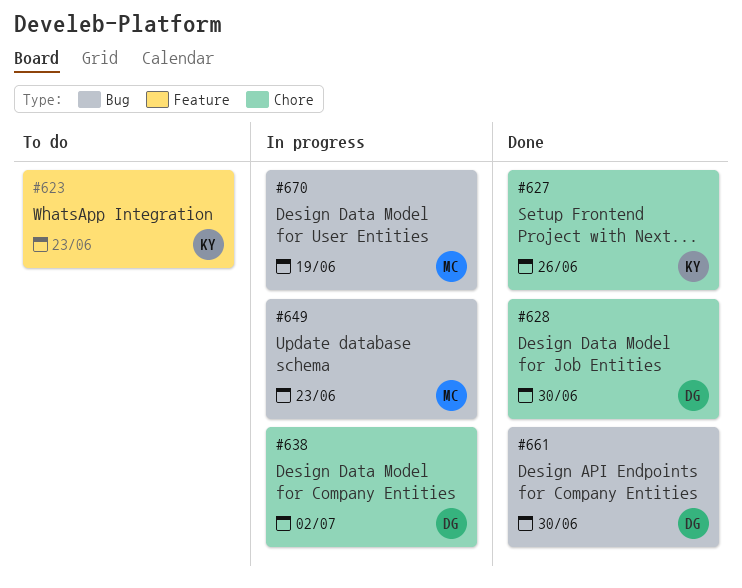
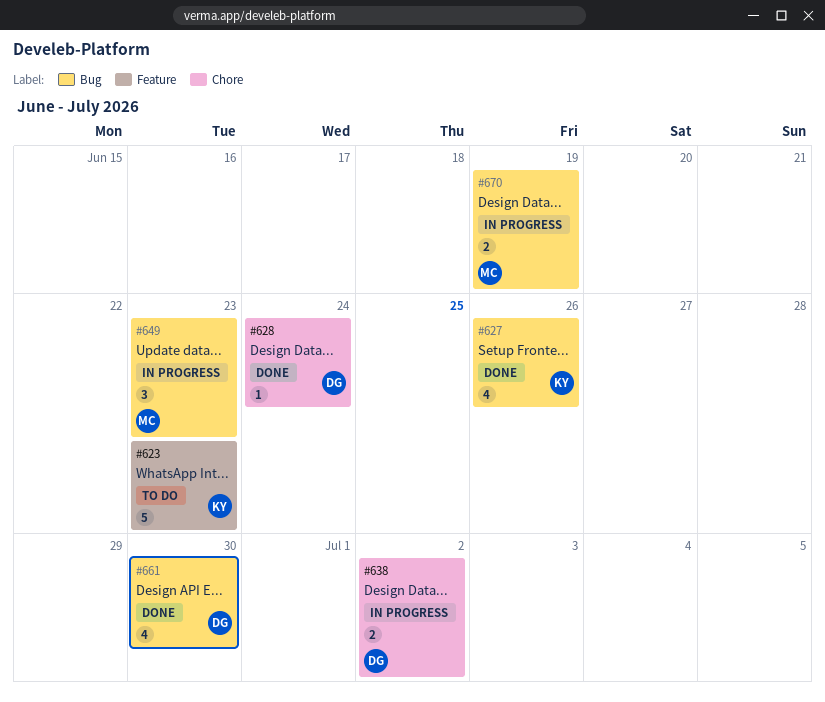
#627, label: Chore -> Bug
#628, due: Jun 30 -> Jun 24

